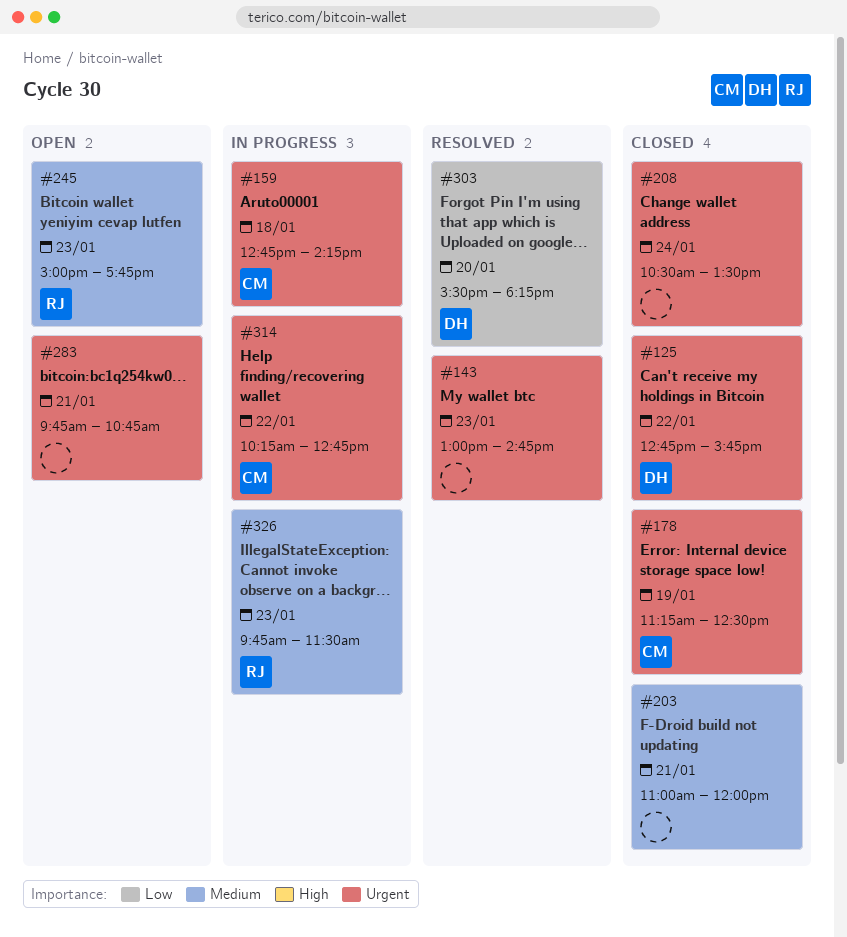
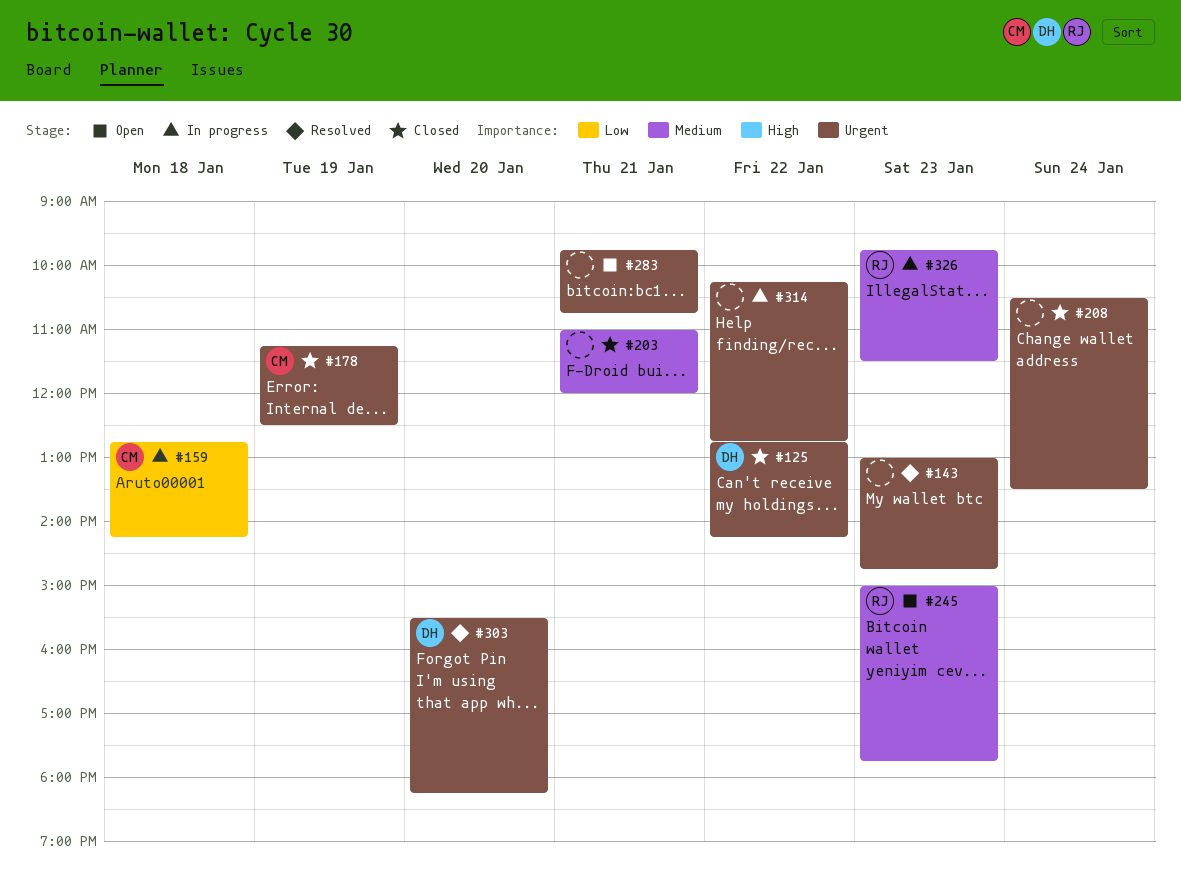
#125, ends: 15:45 -> 14:15
#159, priority: Urgent -> Low
#303, priority: Low -> Urgent
#314, owner: CM -> none

